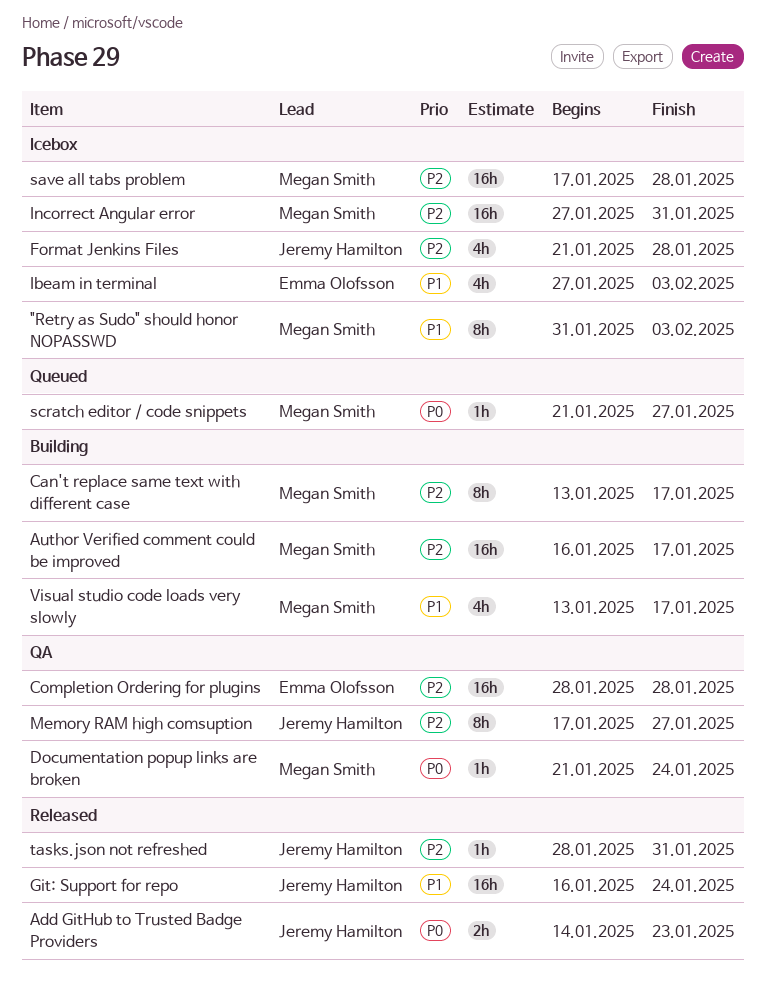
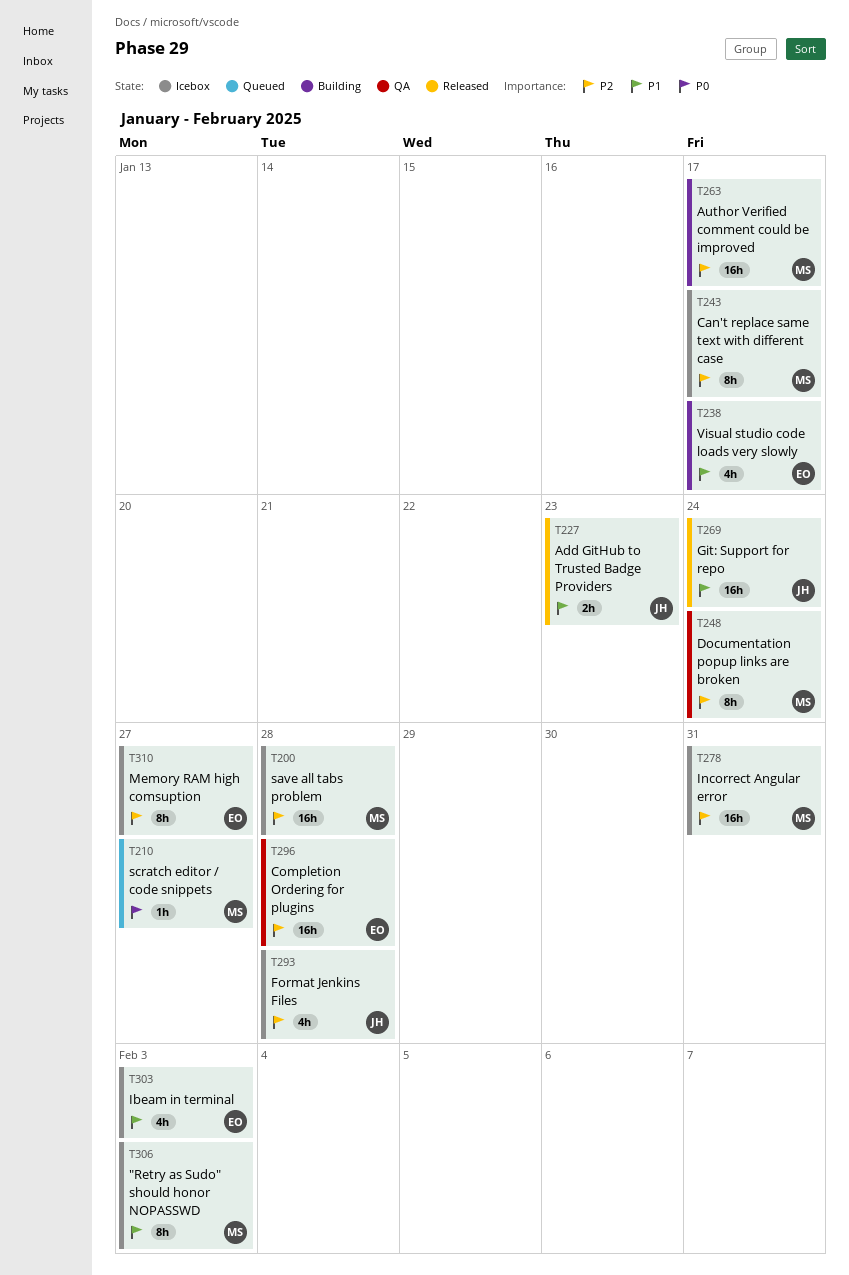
Add GitHub to Trusted Badge Providers, priority: P0 -> P1
Can't replace same text with different case, status: Building -> Icebox
Documentation popup links are broken, priority: P0 -> P2
Documentation popup links are broken, estimate: 1h -> 8h
Memory RAM high comsuption, status: QA -> Icebox
Memory RAM high comsuption, owner: Jeremy Hamilton -> Emma Olofsson
tasks.json not refreshed: present -> none
Visual studio code loads very slowly, owner: Megan Smith -> Emma Olofsson

